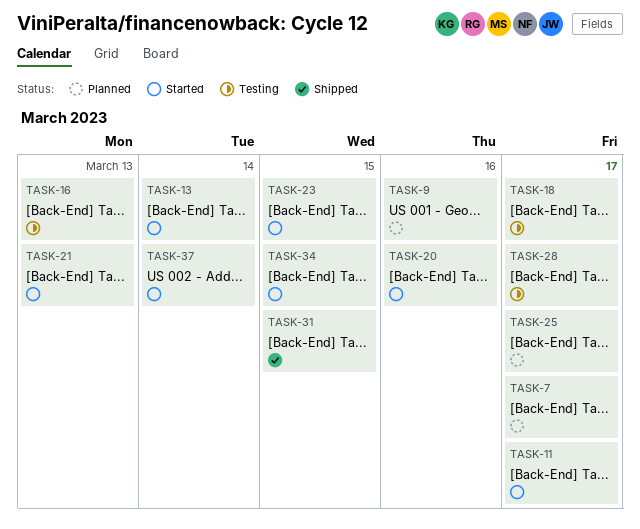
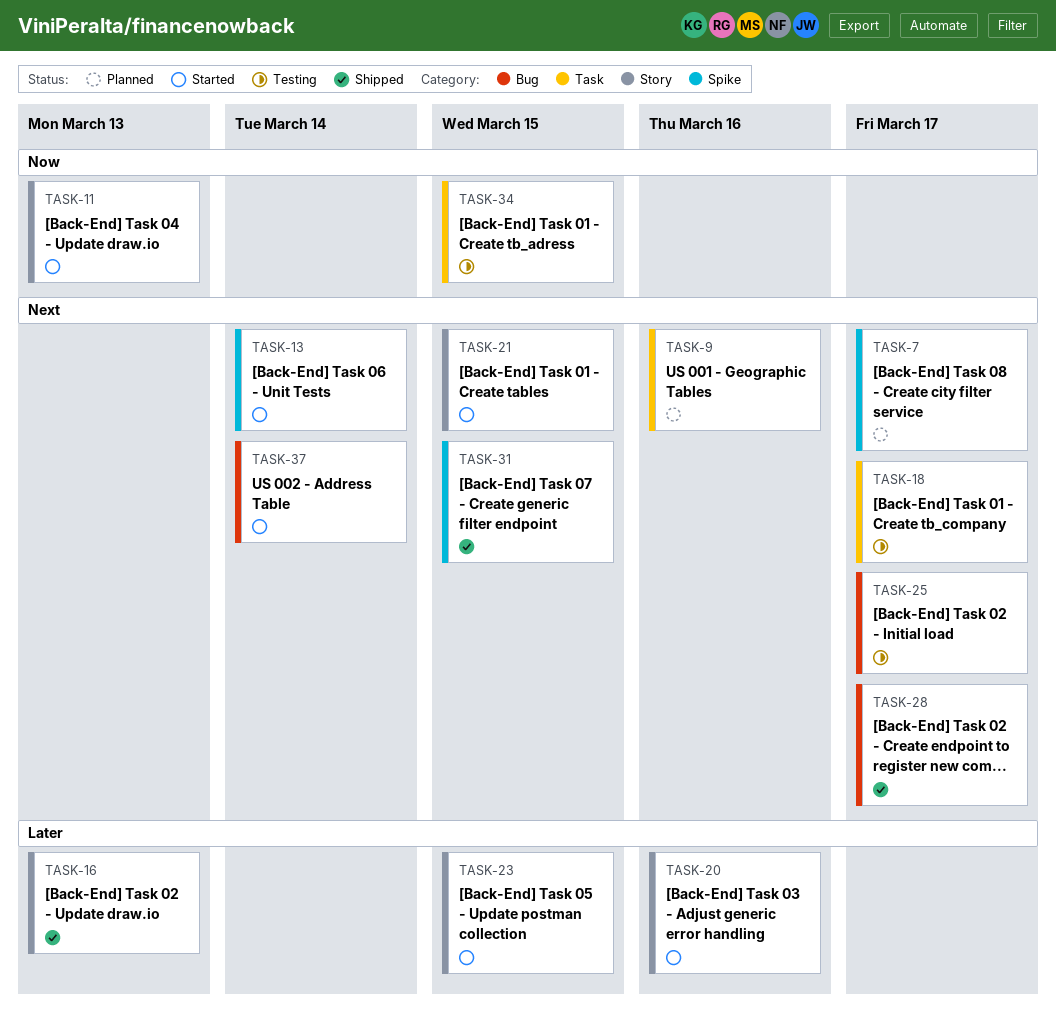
TASK-11, due: Mar 17 -> Mar 13
TASK-16, status: Testing -> Shipped
TASK-21, due: Mar 13 -> Mar 15
TASK-25, status: Planned -> Testing
TASK-28, status: Testing -> Shipped
TASK-34, status: Started -> Testing

